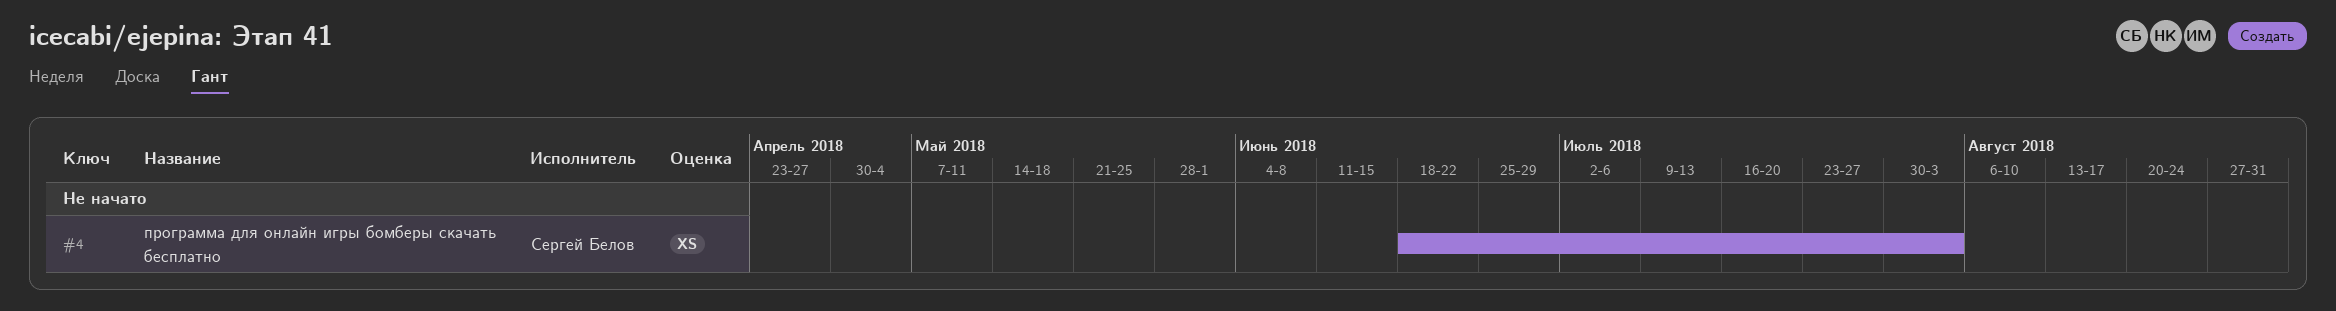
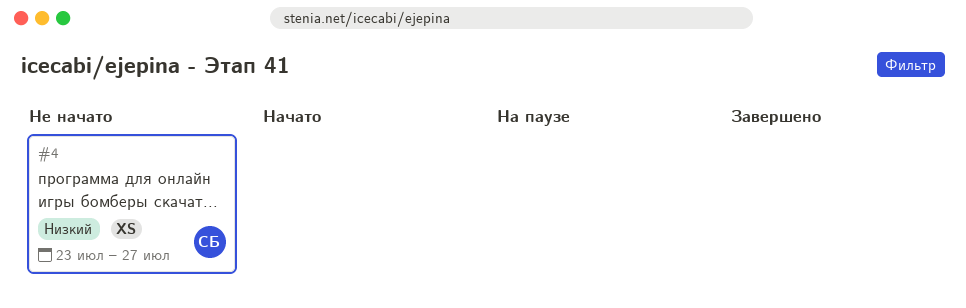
#4, start: Jun 18 -> Jul 23
#4, due: Aug 3 -> Jul 27

